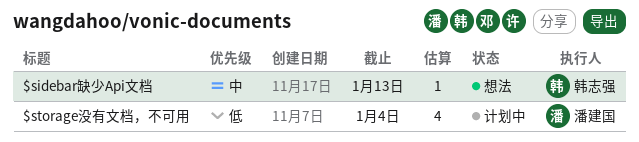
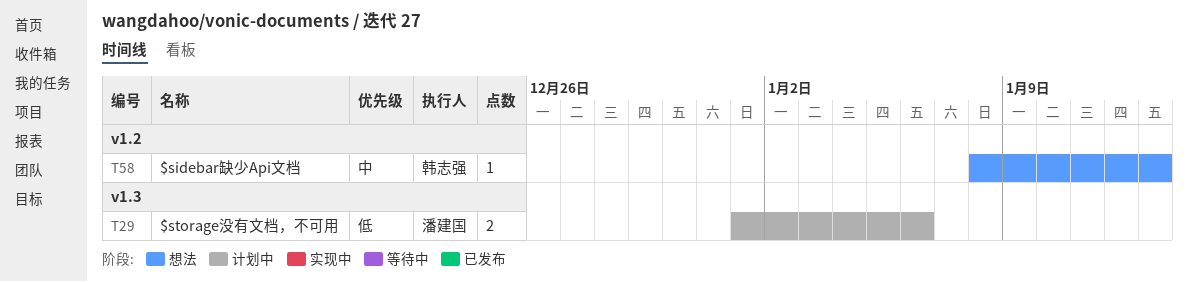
$storage没有文档，不可用, estimate: 4 -> 2
$storage没有文档，不可用, due: Jan 4 -> Jan 6

